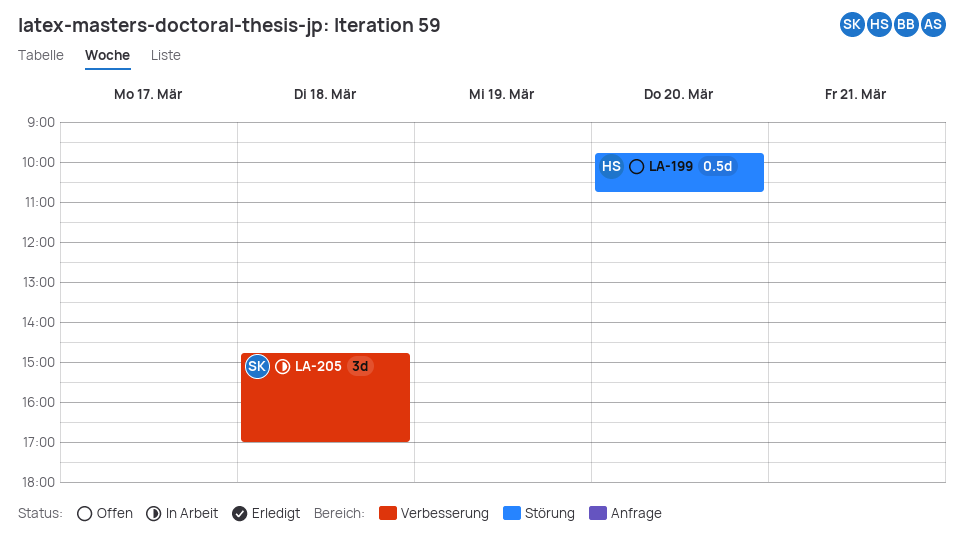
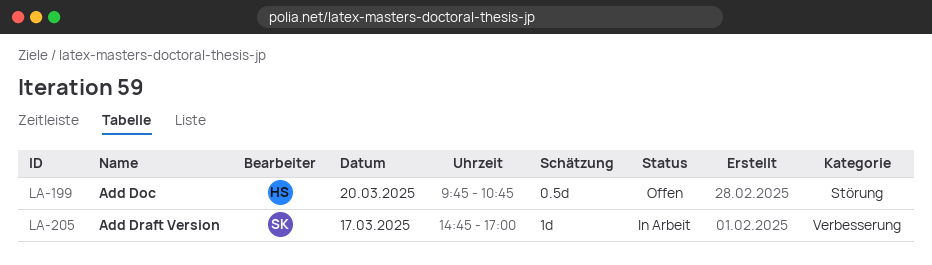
LA-205, estimate: 3d -> 1d
LA-205, day: Mar 18 -> Mar 17

